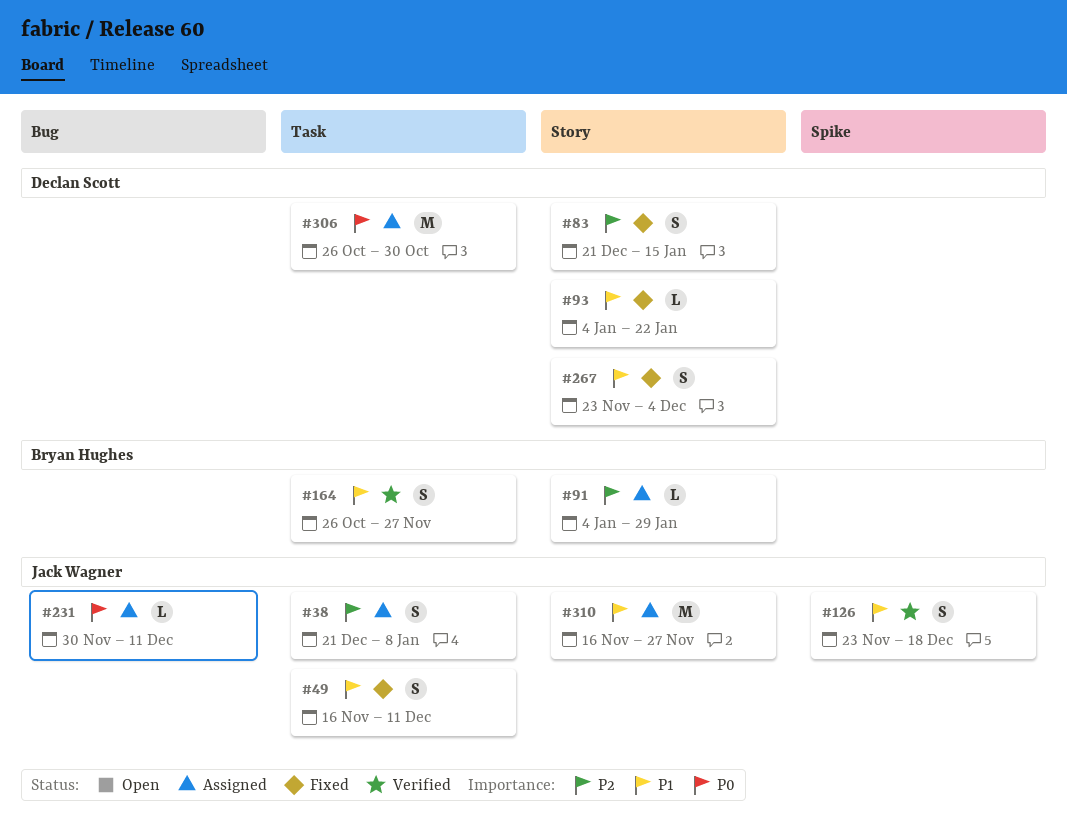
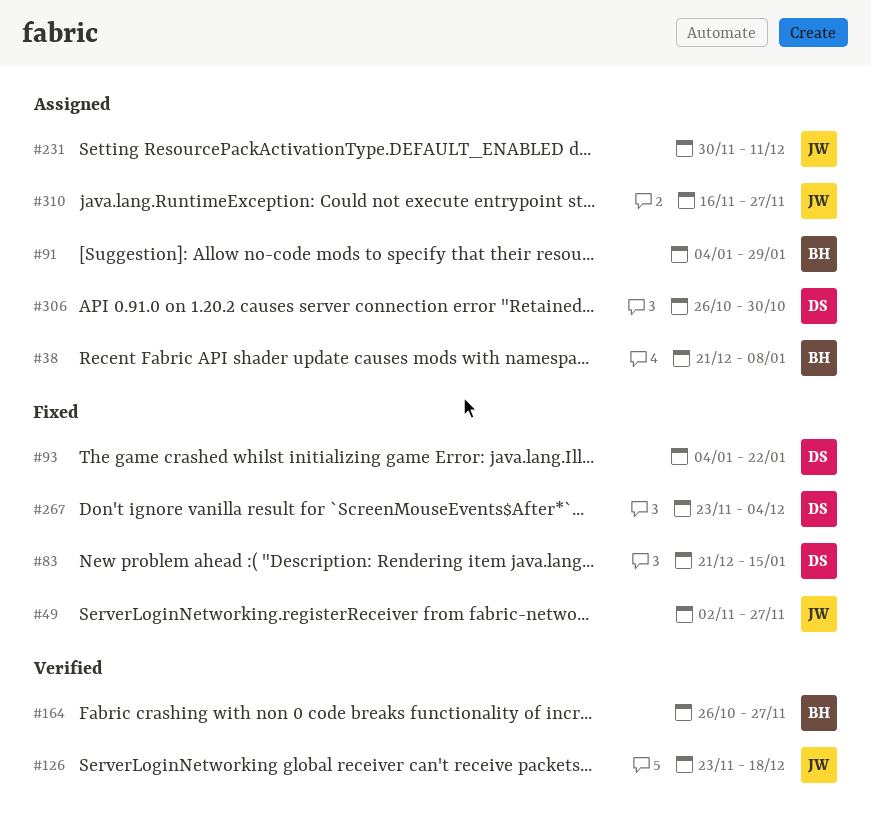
#38, owner: Jack Wagner -> Bryan Hughes
#49, start: Nov 16 -> Nov 2
#49, due: Dec 11 -> Nov 27

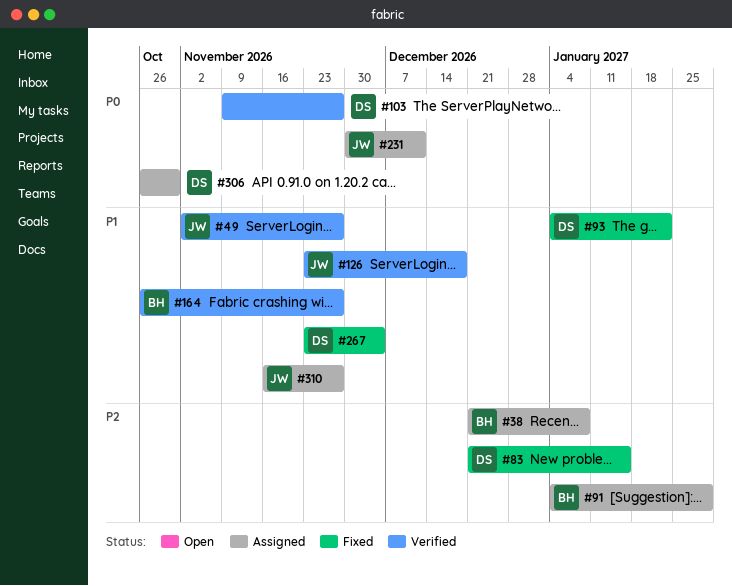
#49, status: Fixed -> Verified
#103: none -> present

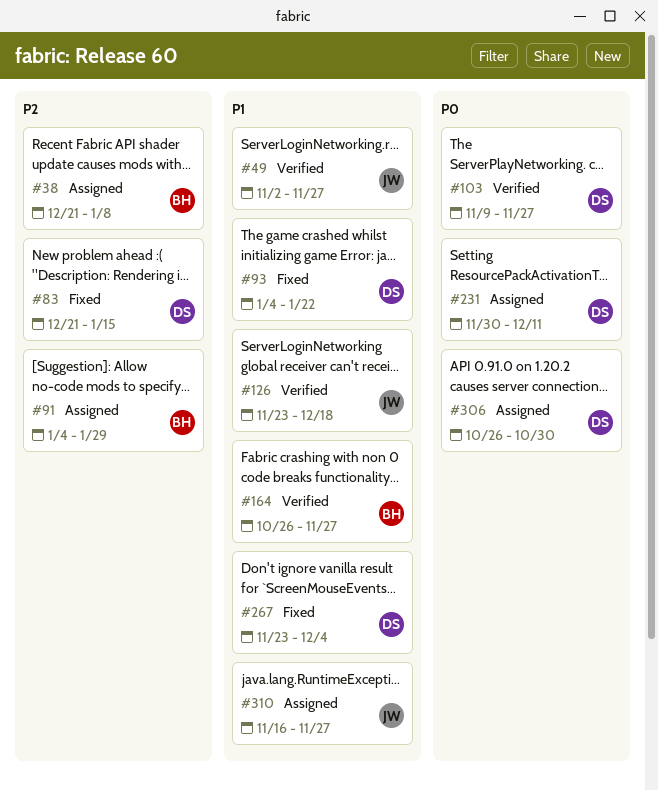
#231, owner: JW -> DS

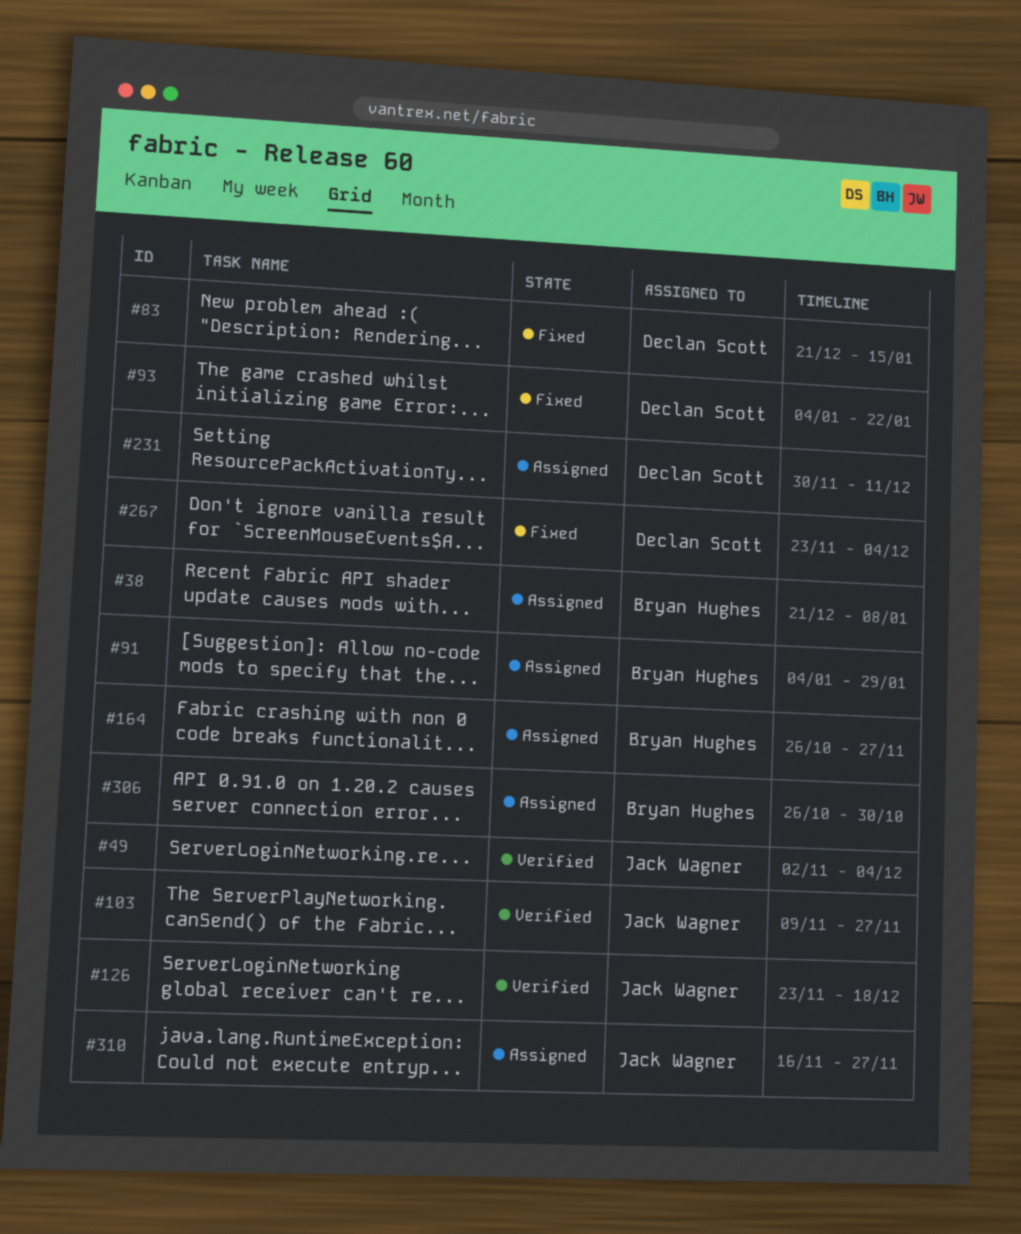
#49, due: Nov 27 -> Dec 4
#103, owner: Declan Scott -> Jack Wagner
#164, status: Verified -> Assigned
#306, owner: Declan Scott -> Bryan Hughes

